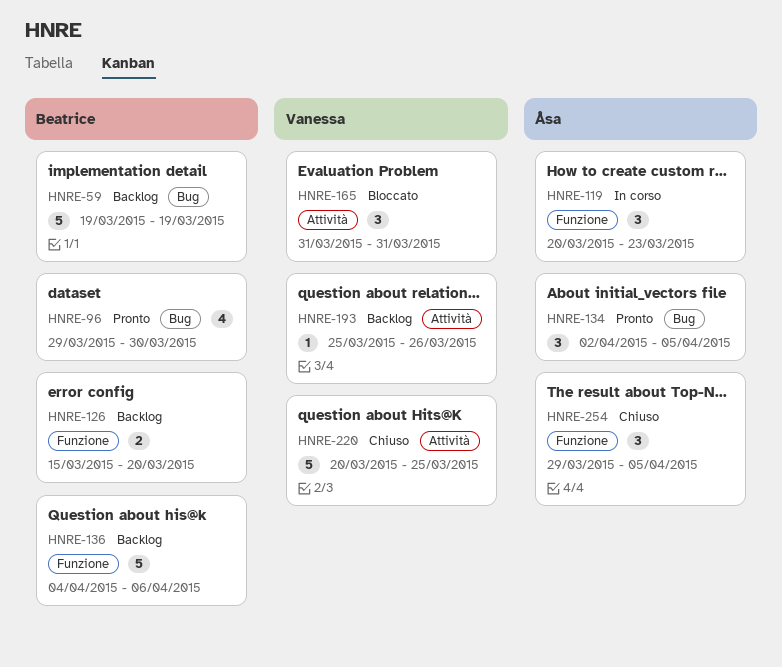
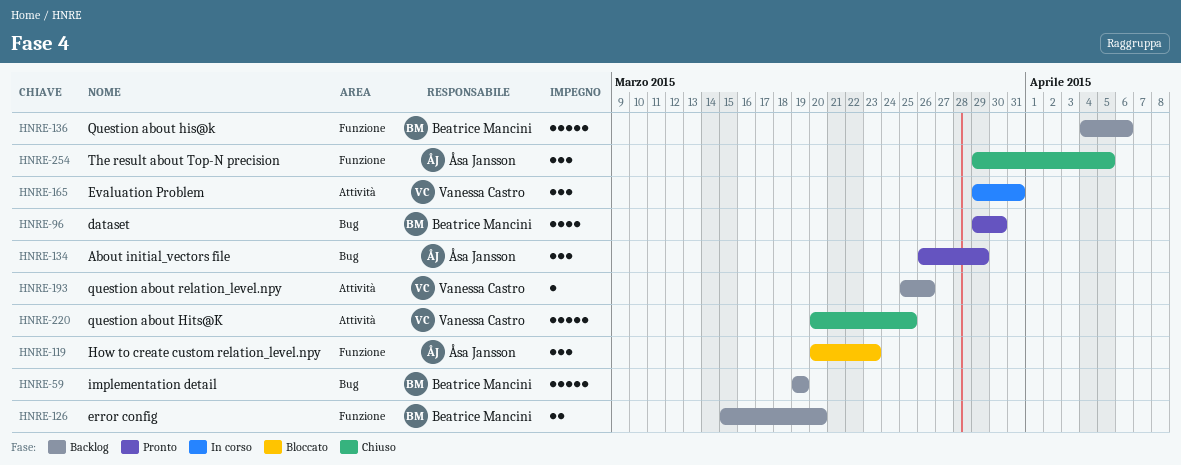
HNRE-119, status: In corso -> Bloccato
HNRE-134, start: Apr 2 -> Mar 26
HNRE-134, due: Apr 5 -> Mar 29
HNRE-165, status: Bloccato -> In corso
HNRE-165, start: Mar 31 -> Mar 29

